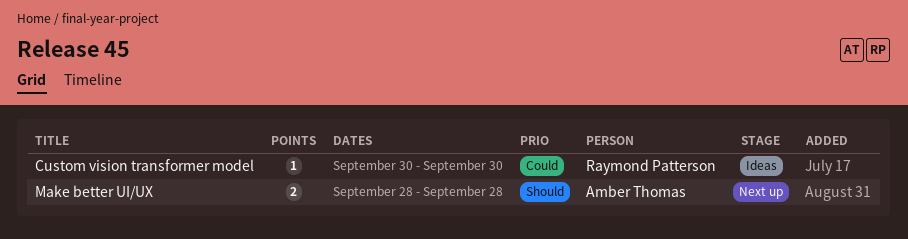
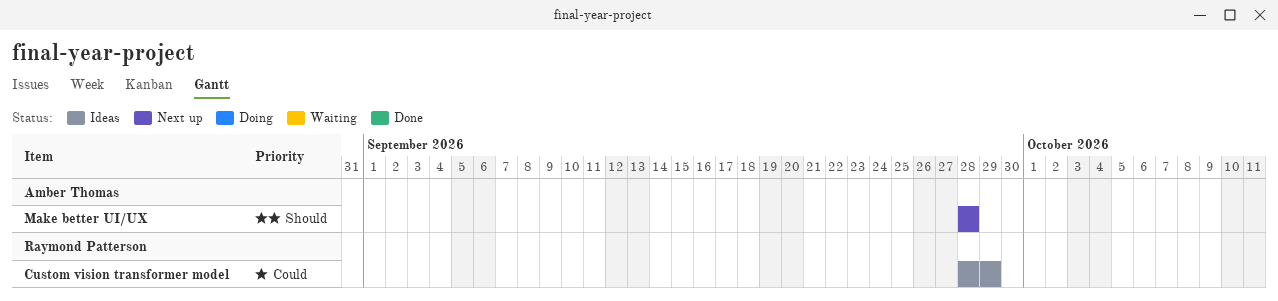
Custom vision transformer model, start: Sep 30 -> Sep 28
Custom vision transformer model, due: Sep 30 -> Sep 29

